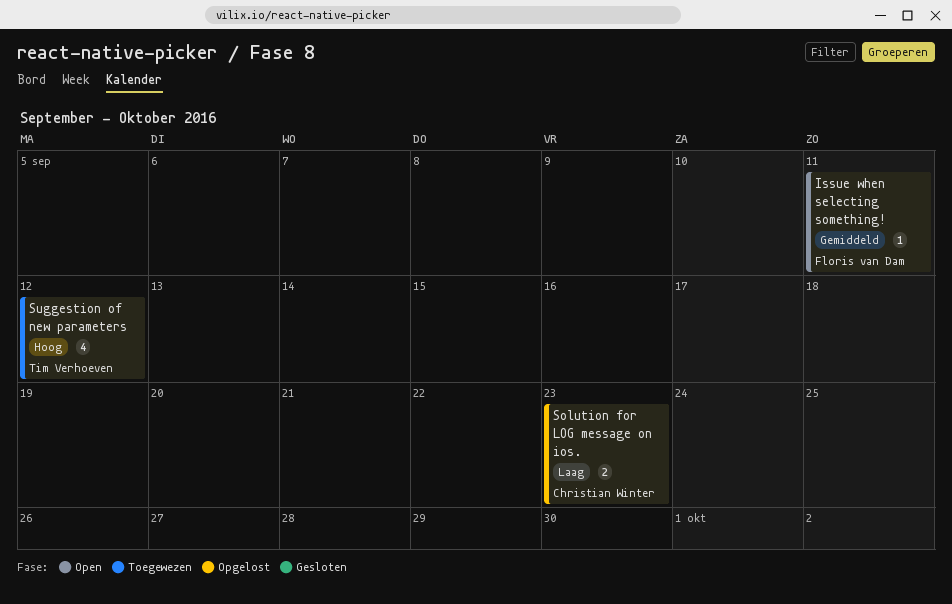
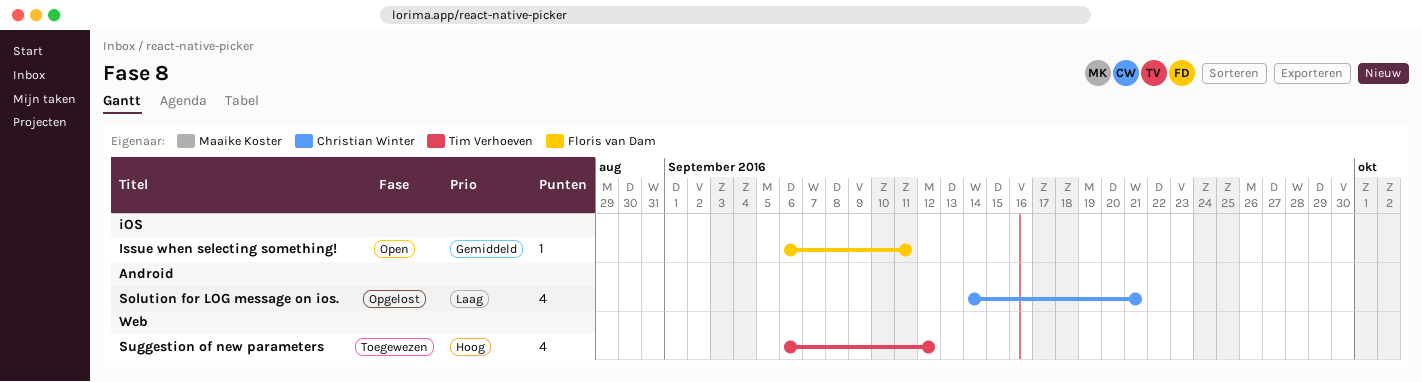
Solution for LOG message on ios., estimate: 2 -> 4
Solution for LOG message on ios., due: Sep 23 -> Sep 21

